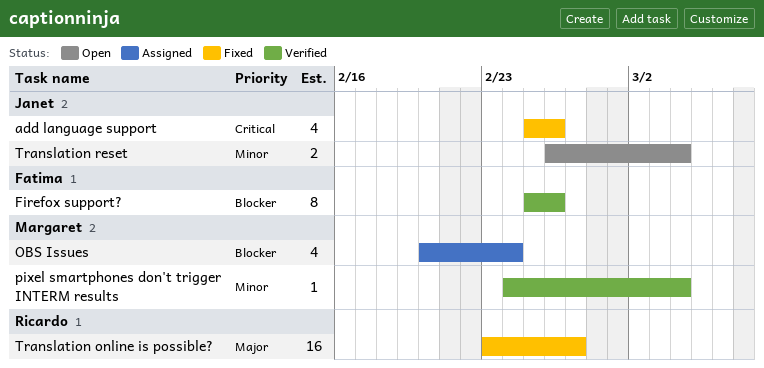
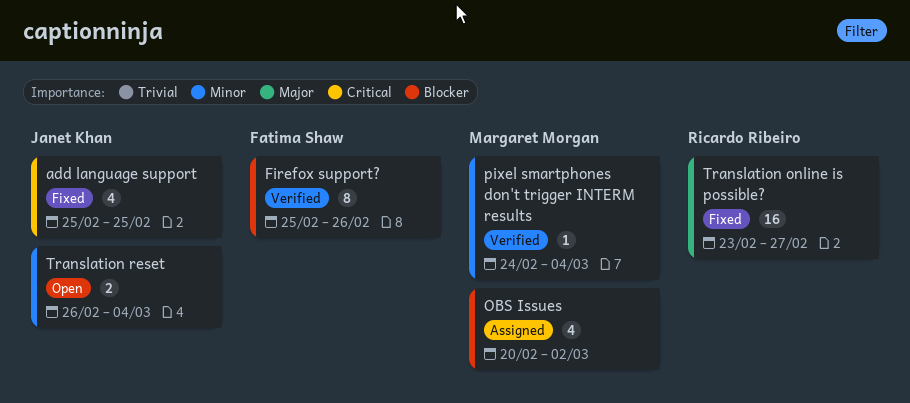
add language support, due: Feb 26 -> Feb 25
OBS Issues, due: Feb 24 -> Mar 2

